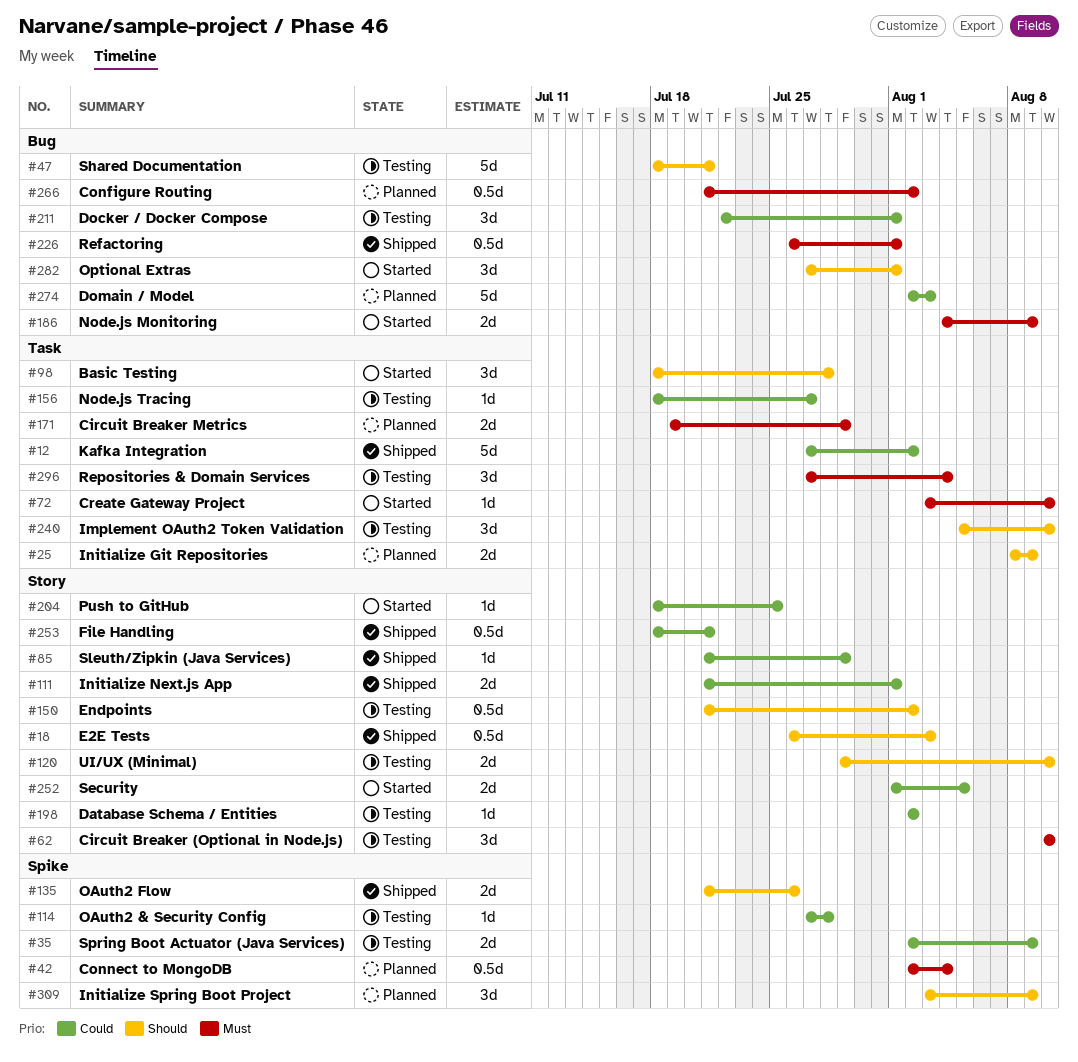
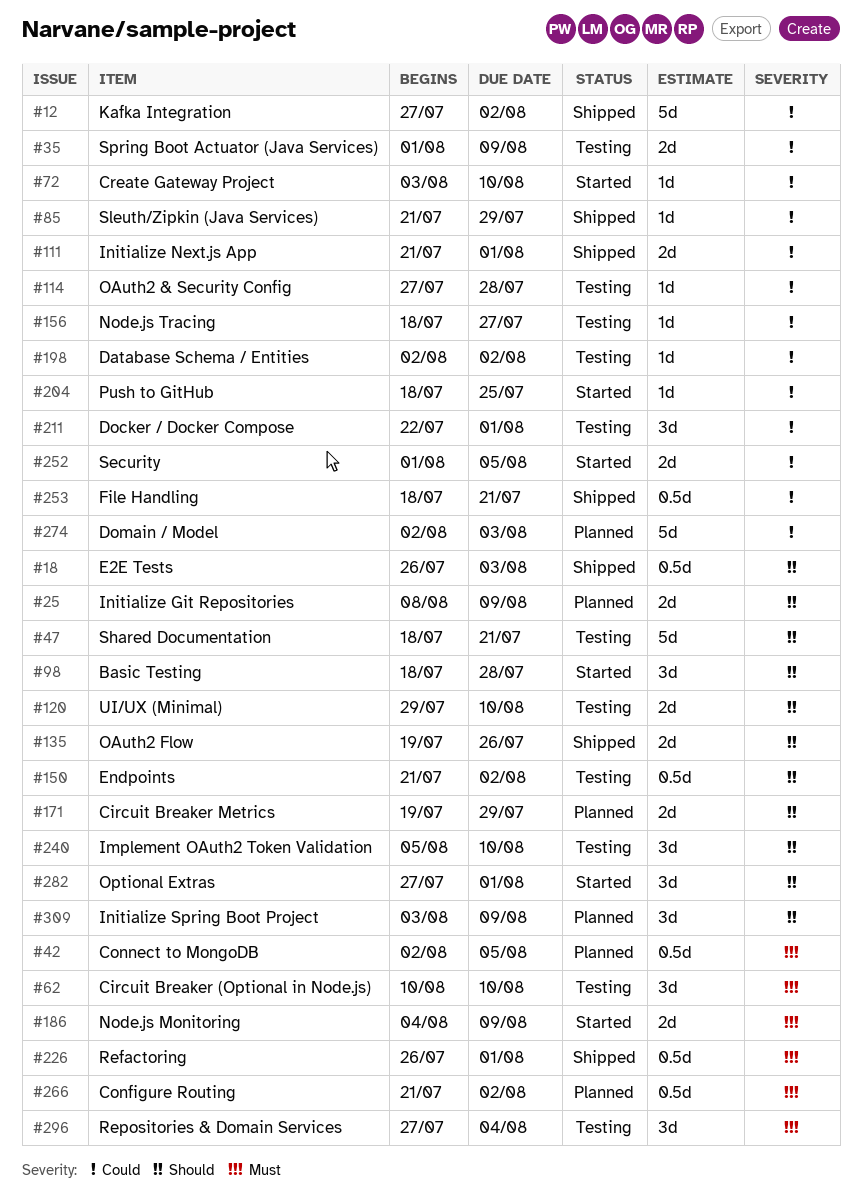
#35, start: Aug 2 -> Aug 1
#42, due: Aug 4 -> Aug 5
#72, priority: Must -> Could
#135, start: Jul 21 -> Jul 19
#171, priority: Must -> Should

